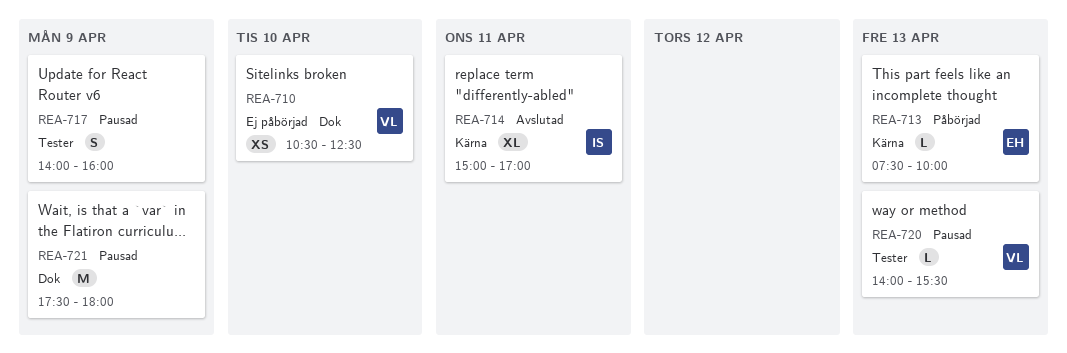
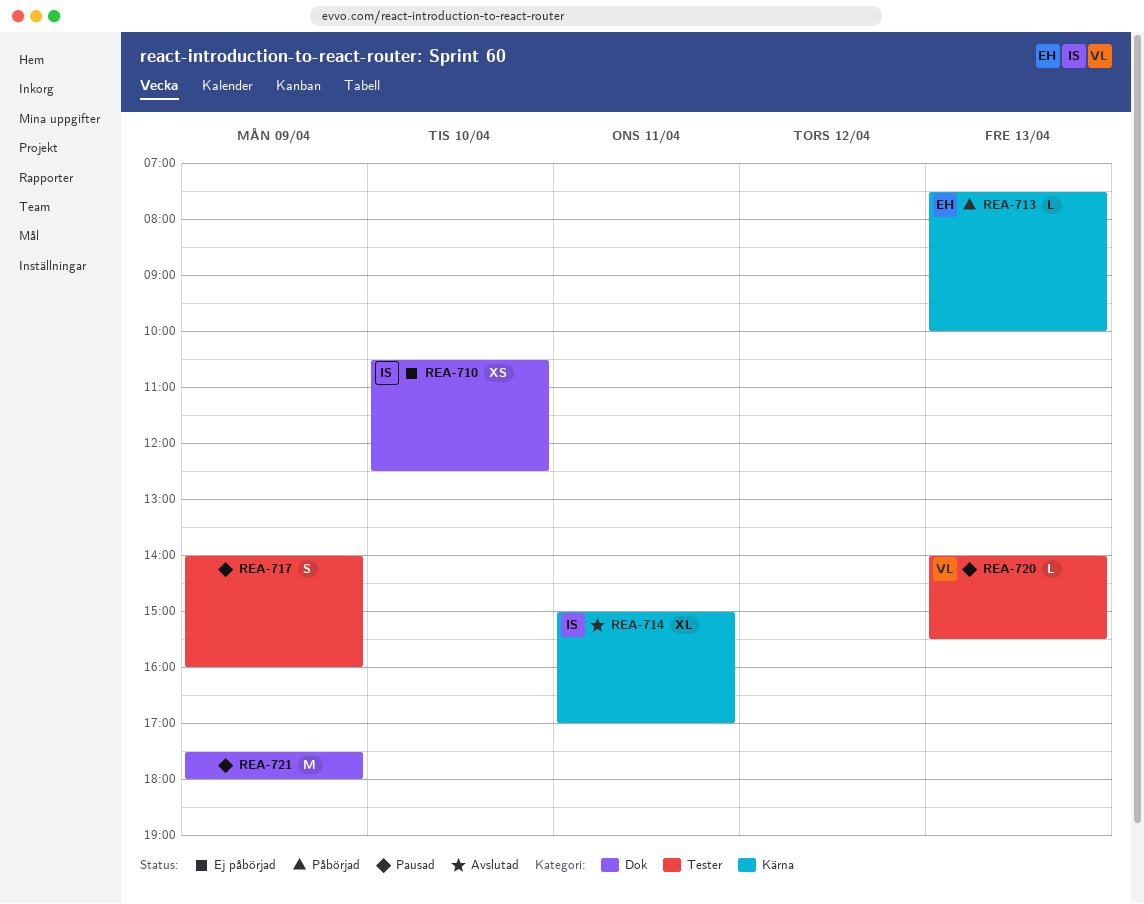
REA-710, owner: VL -> IS

